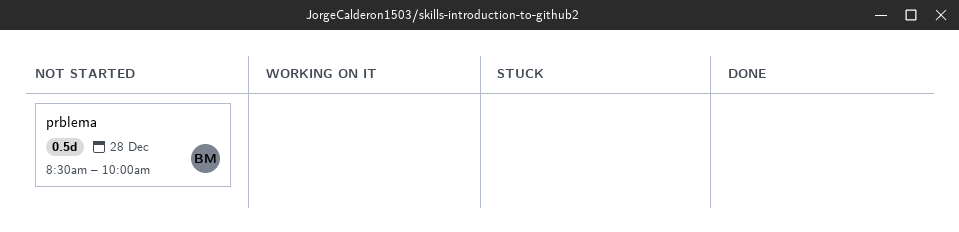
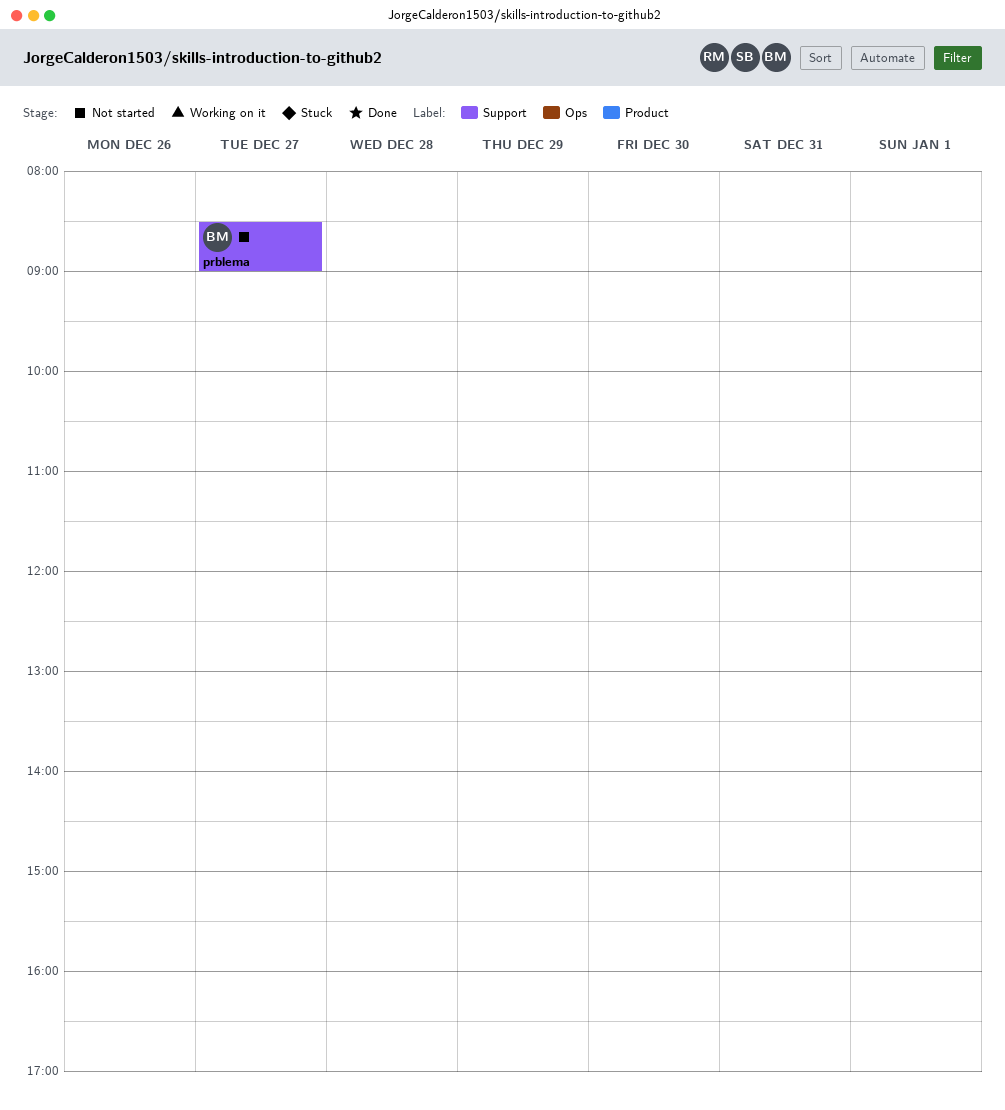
prblema, day: Dec 28 -> Dec 27
prblema, ends: 10:00 -> 09:00

